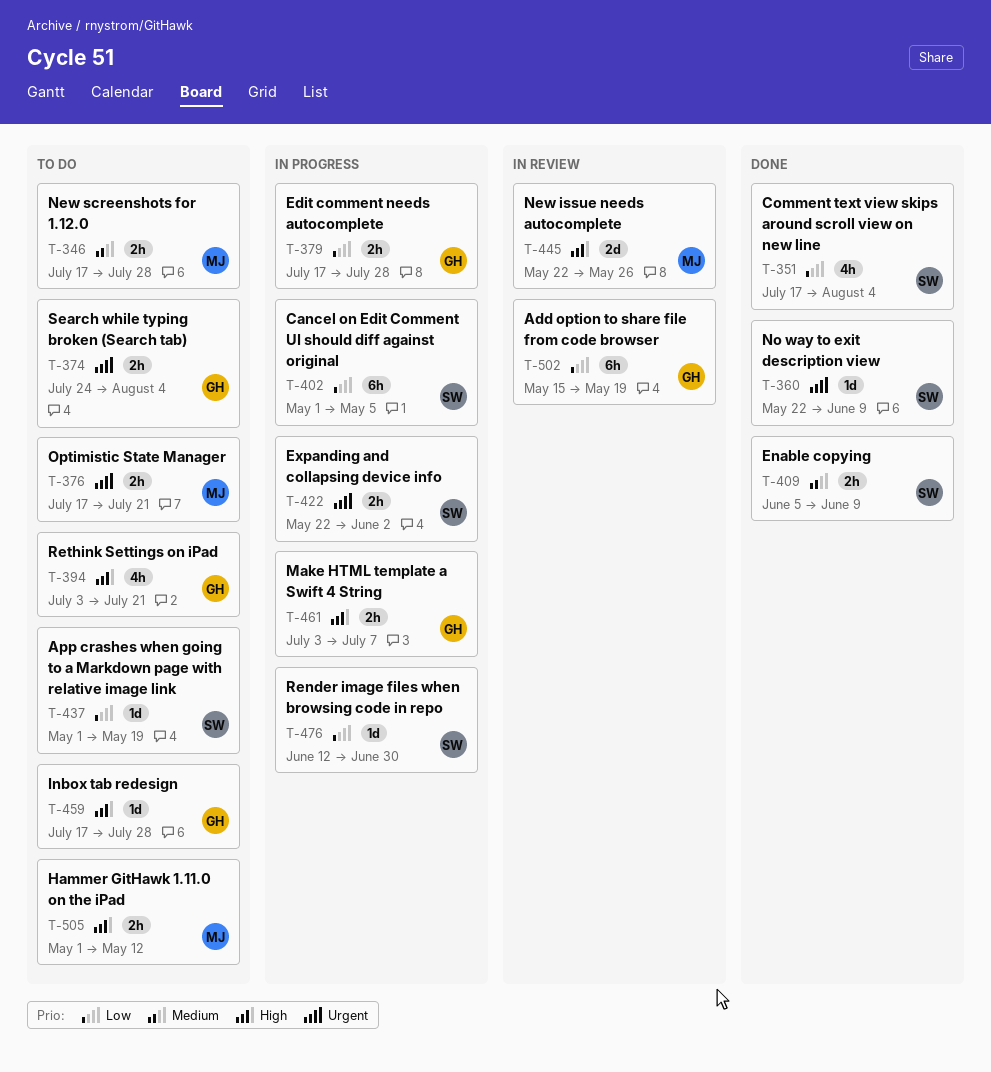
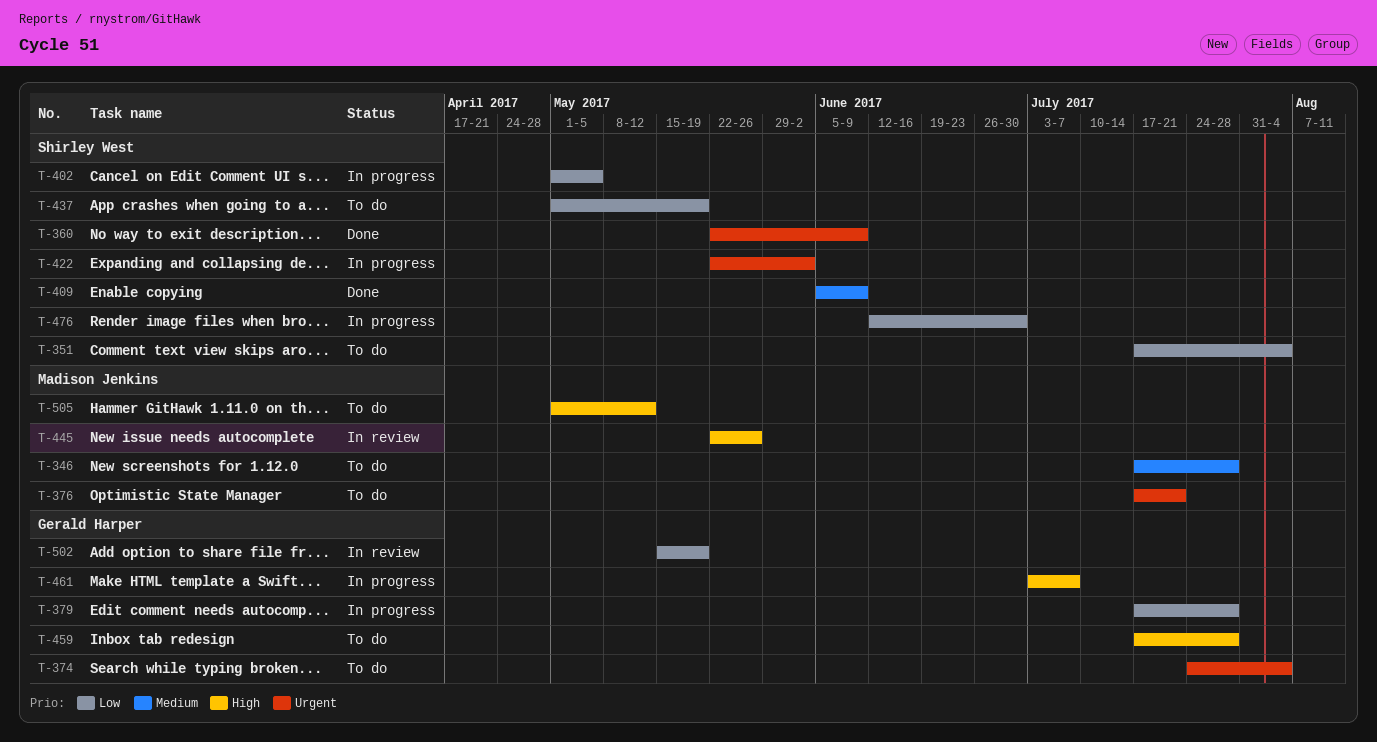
T-351, status: Done -> To do
T-394: present -> none

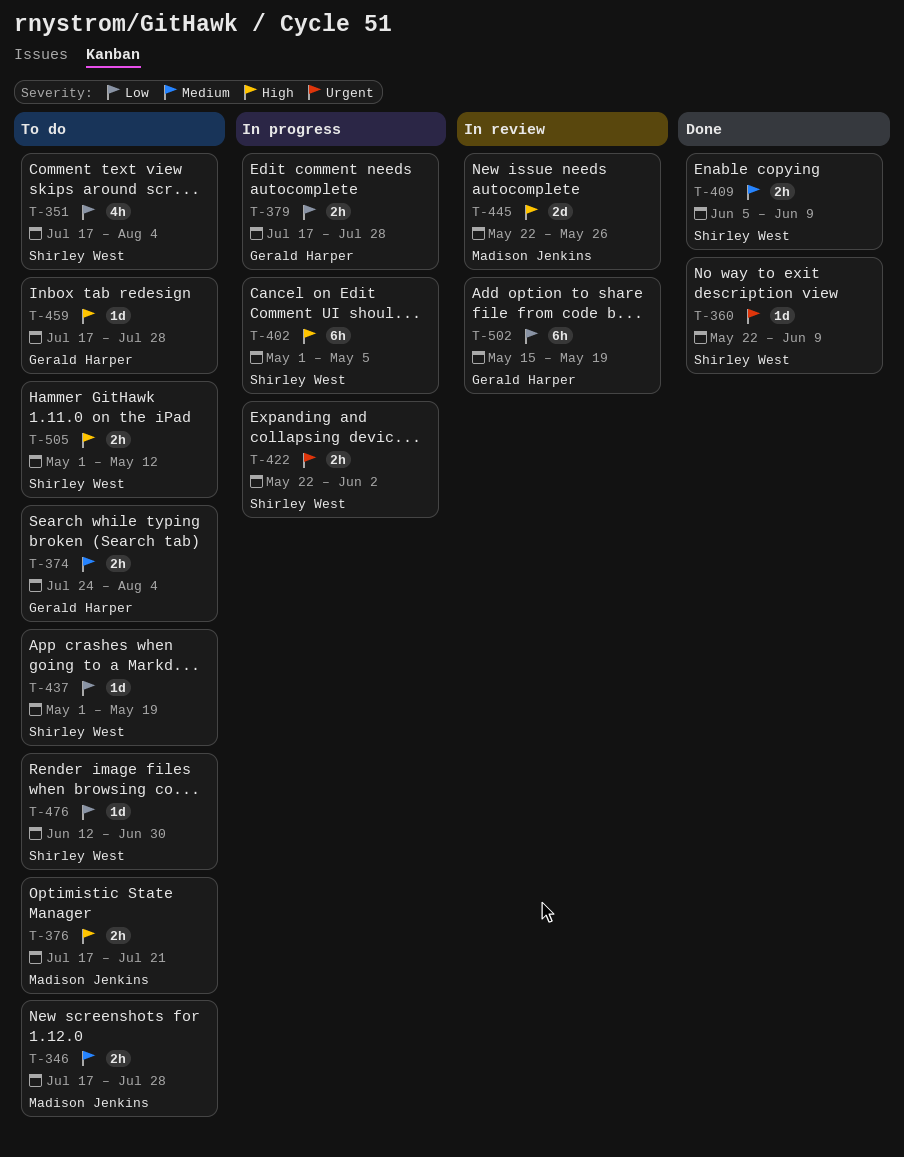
T-374, priority: Urgent -> Medium
T-376, priority: Urgent -> High
T-402, priority: Low -> High
T-461: present -> none
T-476, status: In progress -> To do
T-505, owner: Madison Jenkins -> Shirley West

